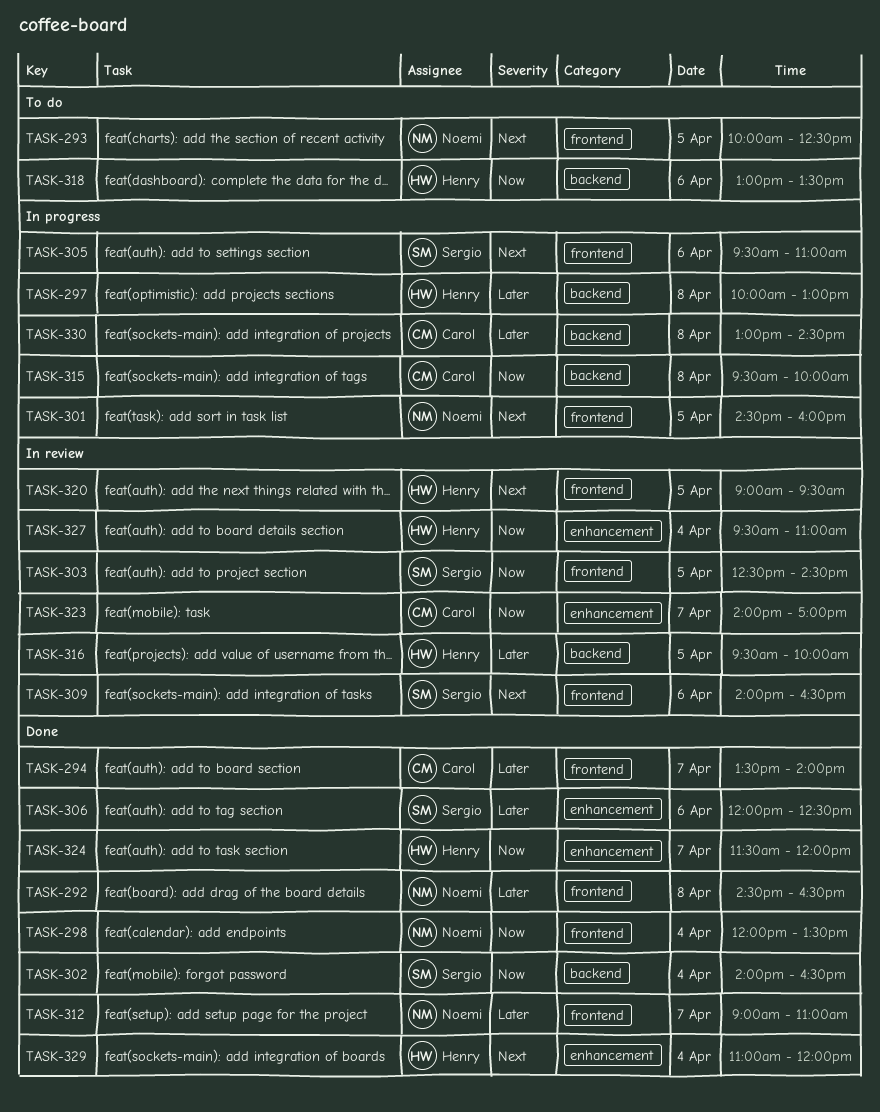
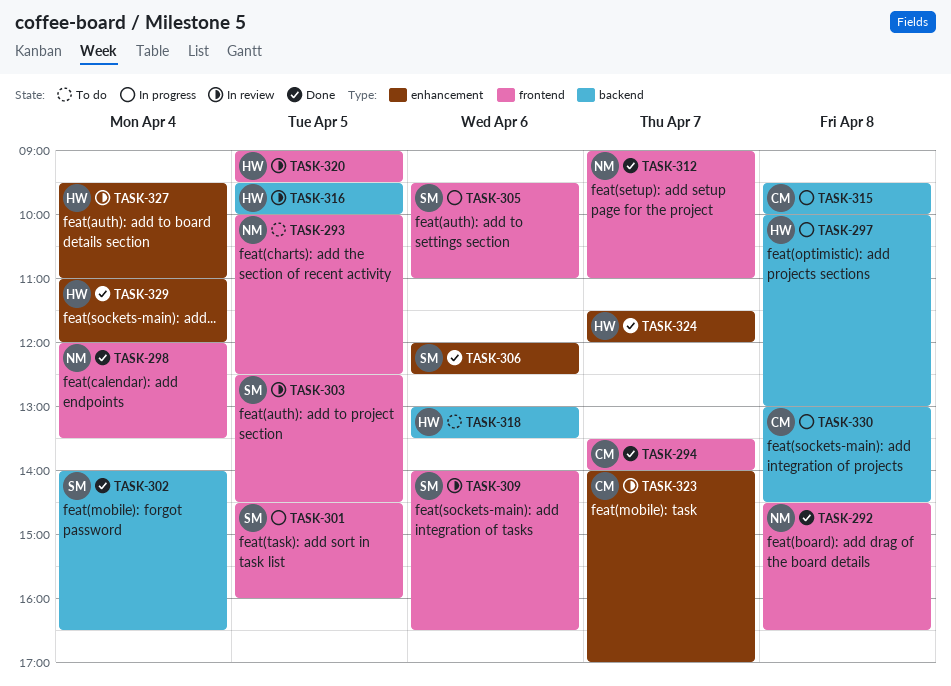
TASK-301, owner: Noemi -> Sergio

